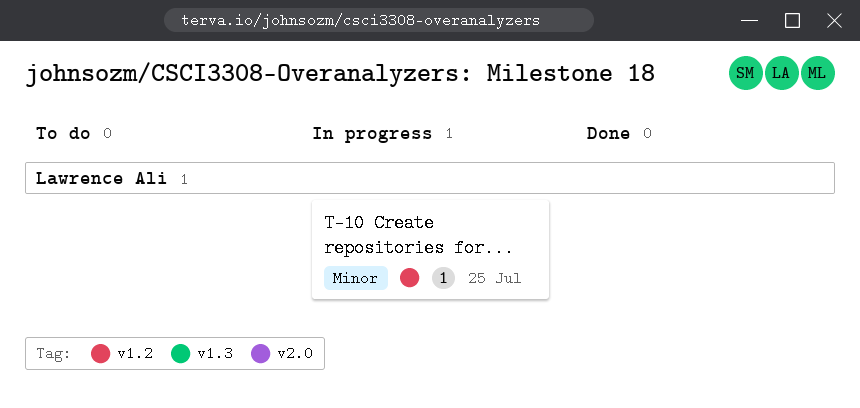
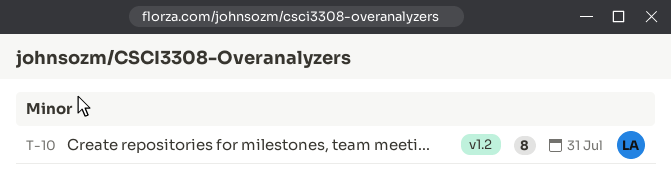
T-10, estimate: 1 -> 8
T-10, due: Jul 25 -> Jul 31

